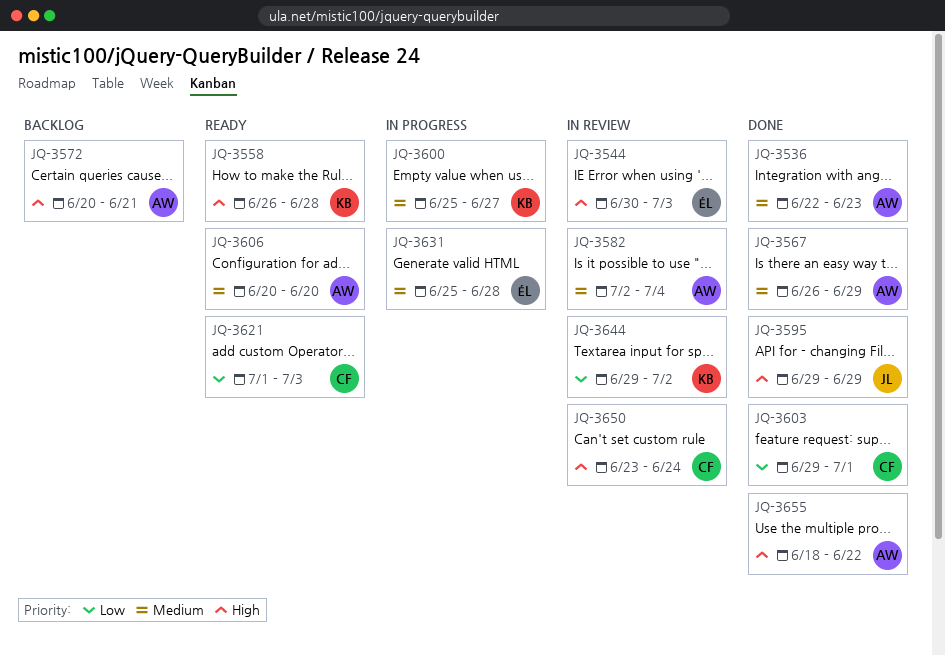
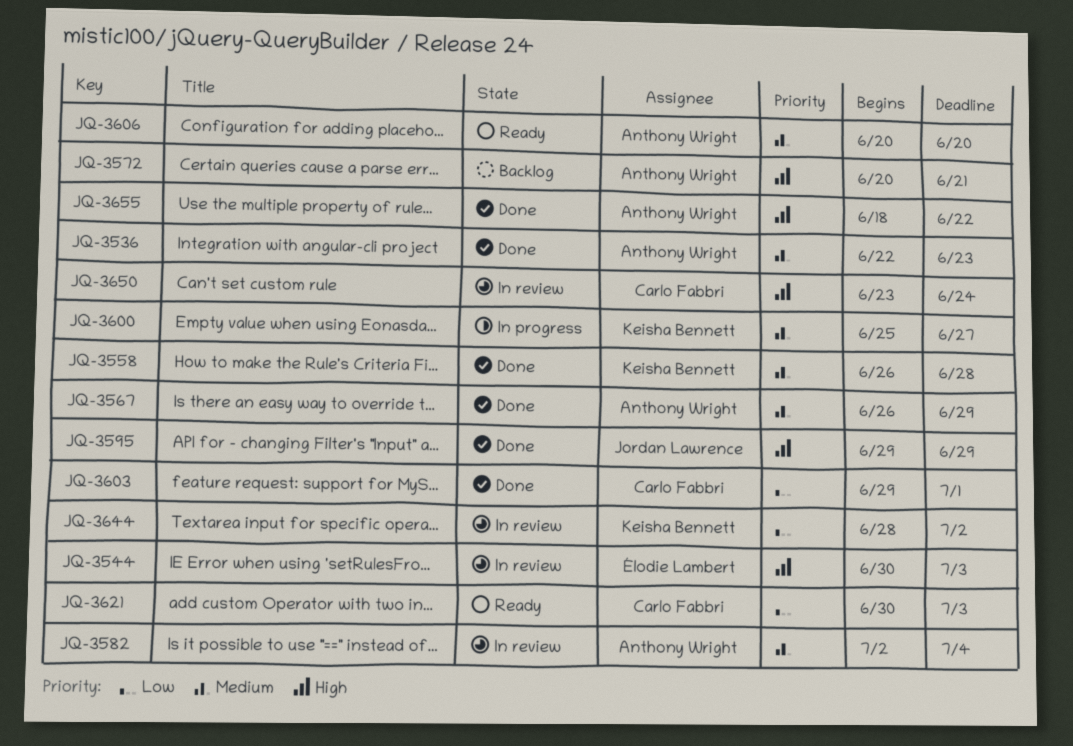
JQ-3558, status: Ready -> Done
JQ-3558, priority: High -> Medium
JQ-3621, start: Jul 1 -> Jun 30
JQ-3631: present -> none
JQ-3644, start: Jun 29 -> Jun 28

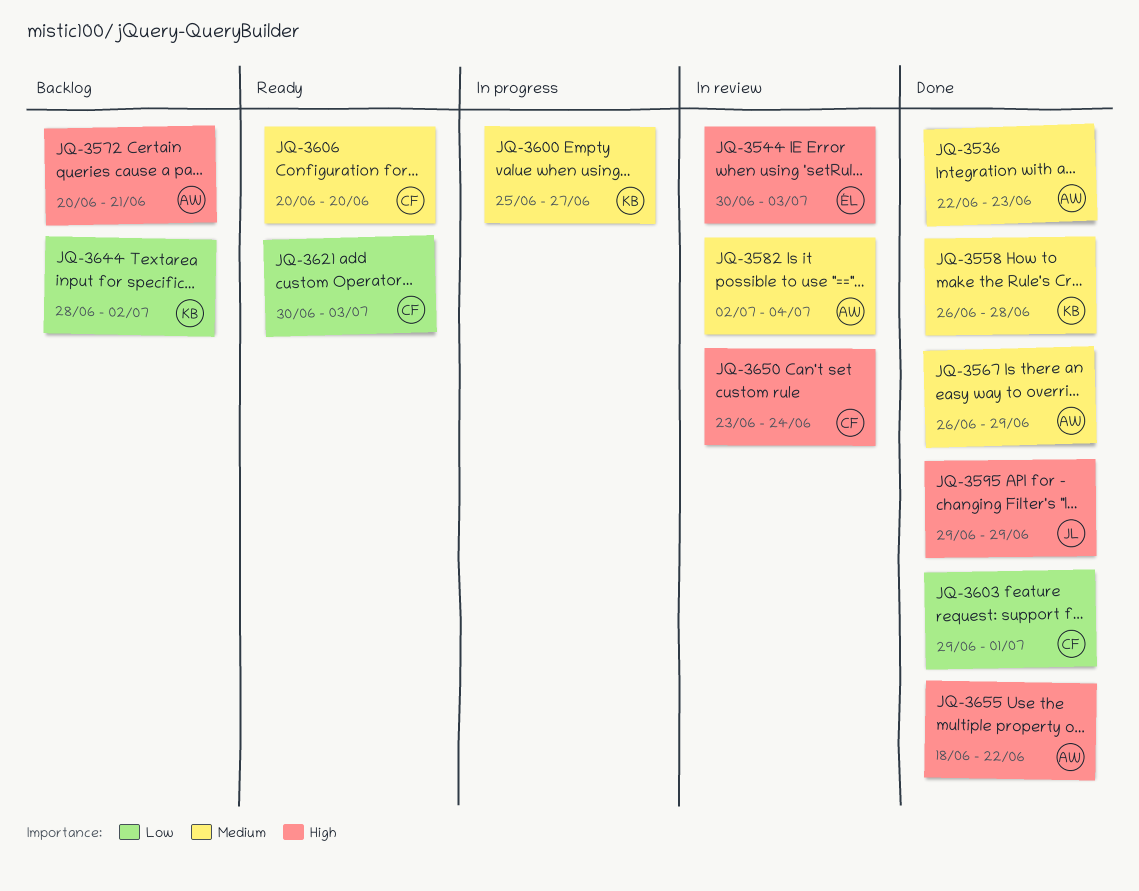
JQ-3606, owner: Anthony Wright -> Carlo Fabbri
JQ-3644, status: In review -> Backlog

